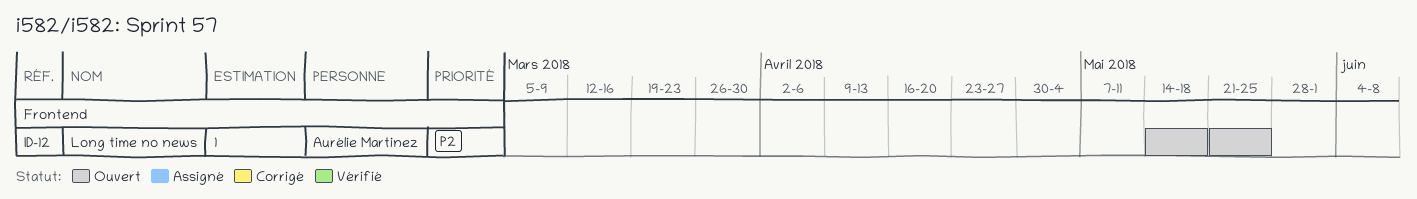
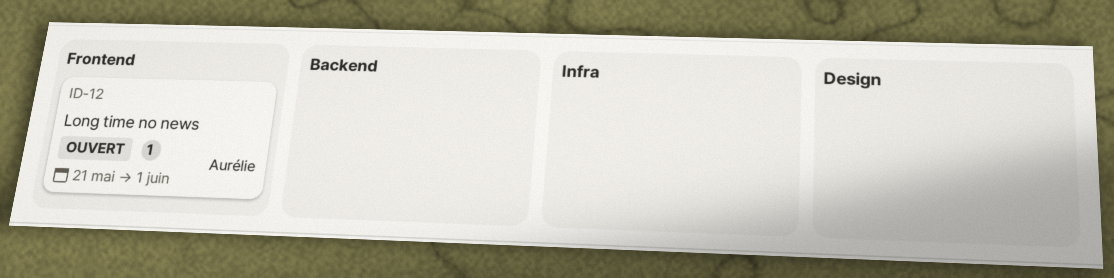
ID-12, start: May 14 -> May 21
ID-12, due: May 25 -> Jun 1

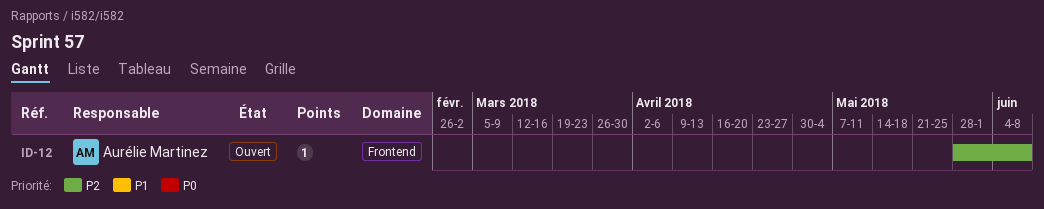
ID-12, start: May 21 -> May 28
ID-12, due: Jun 1 -> Jun 8

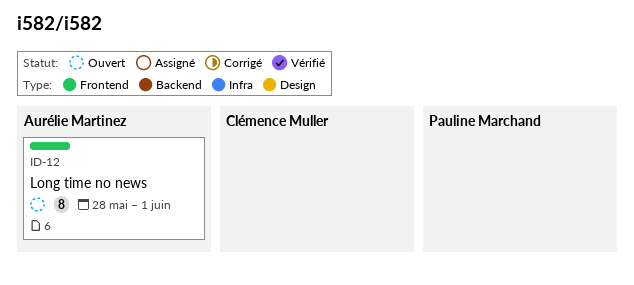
ID-12, estimate: 1 -> 8
ID-12, due: Jun 8 -> Jun 1

